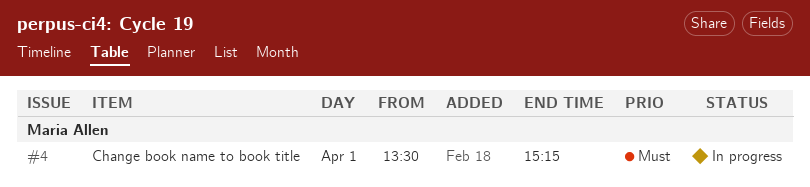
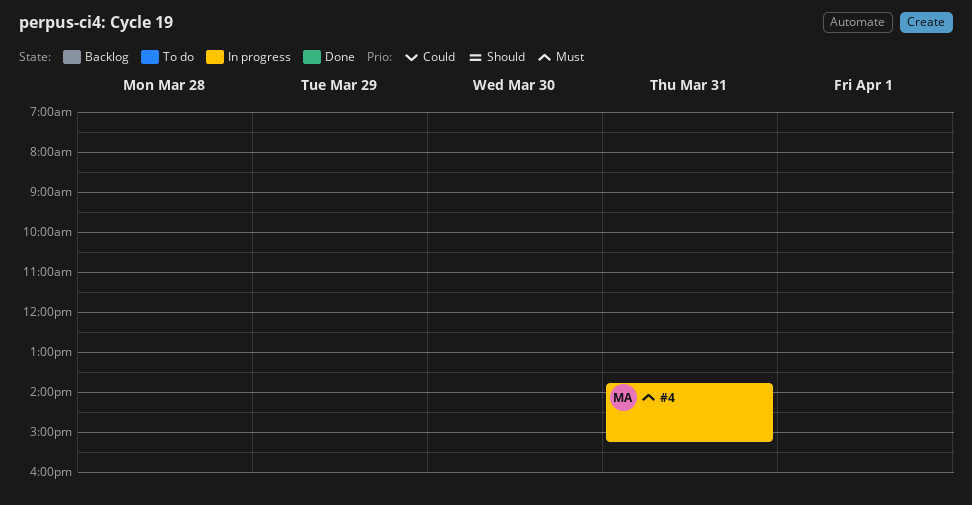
#4, day: Apr 1 -> Mar 31
#4, begins: 13:30 -> 13:45

